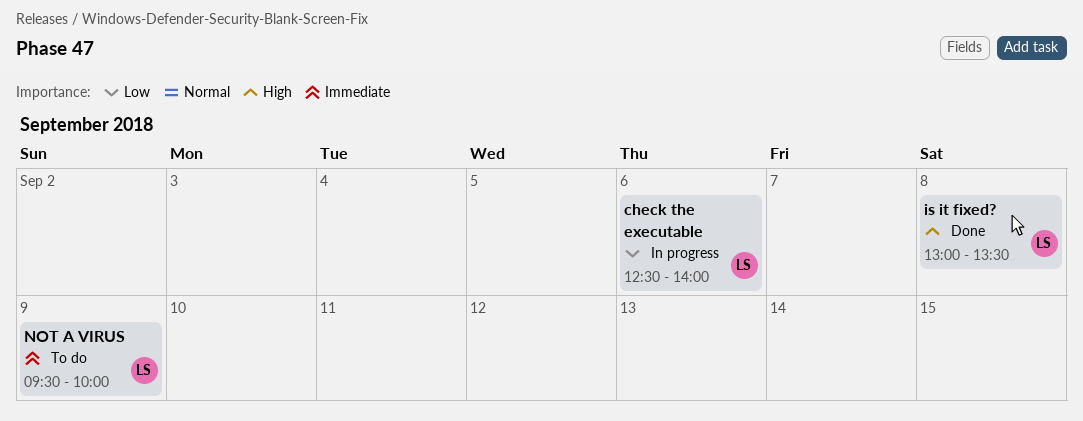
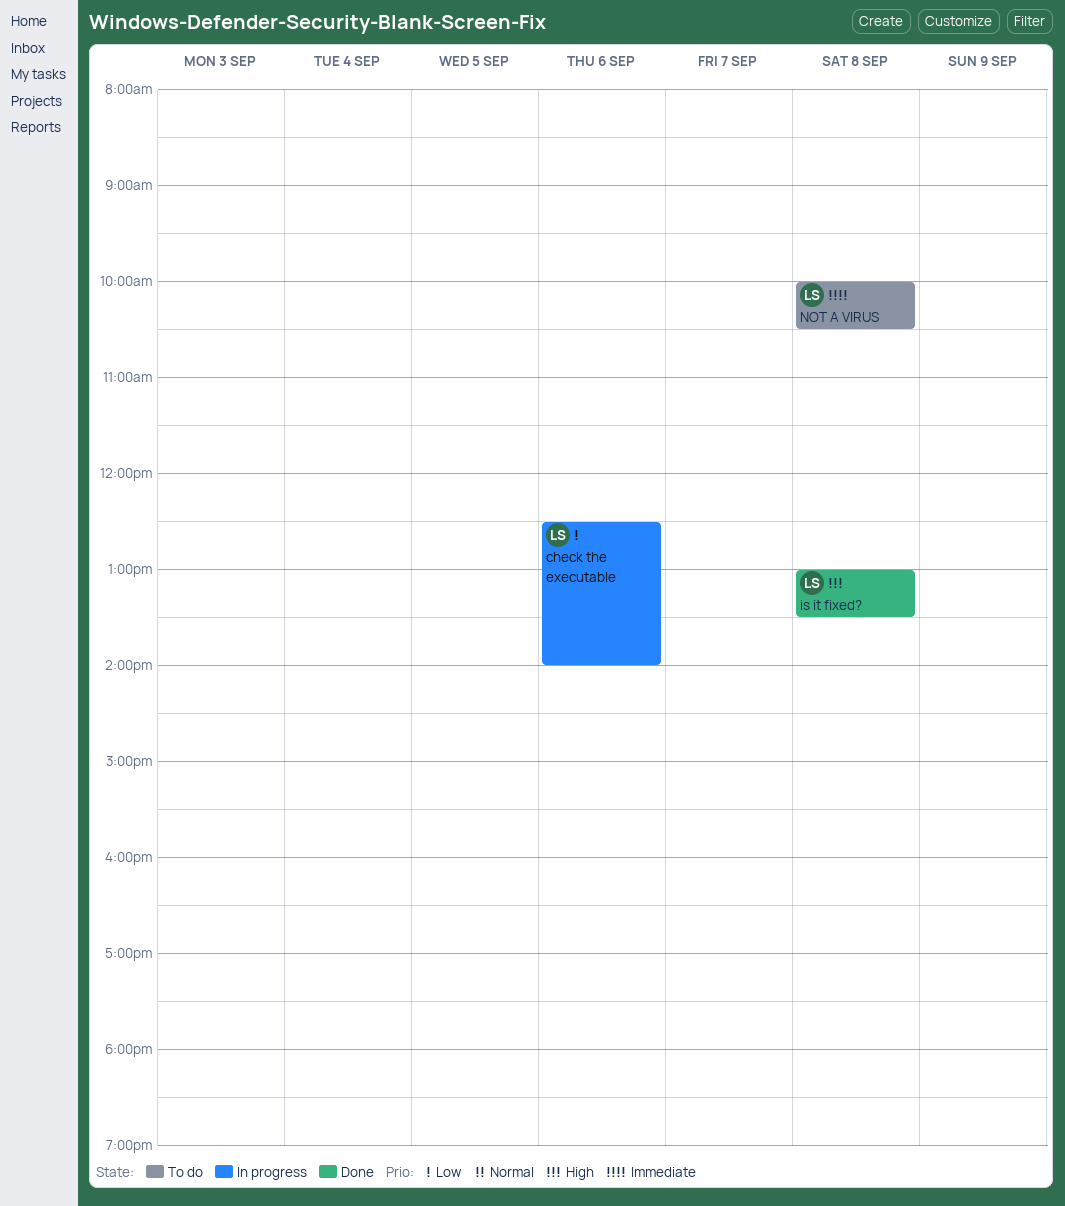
NOT A VIRUS, day: Sep 9 -> Sep 8
NOT A VIRUS, begins: 09:30 -> 10:00
NOT A VIRUS, ends: 10:00 -> 10:30

